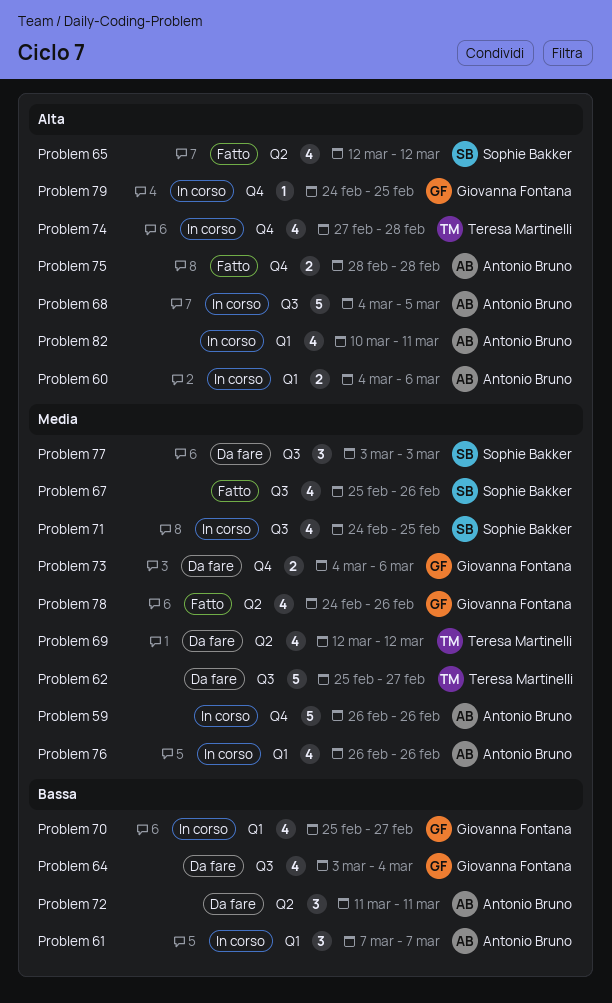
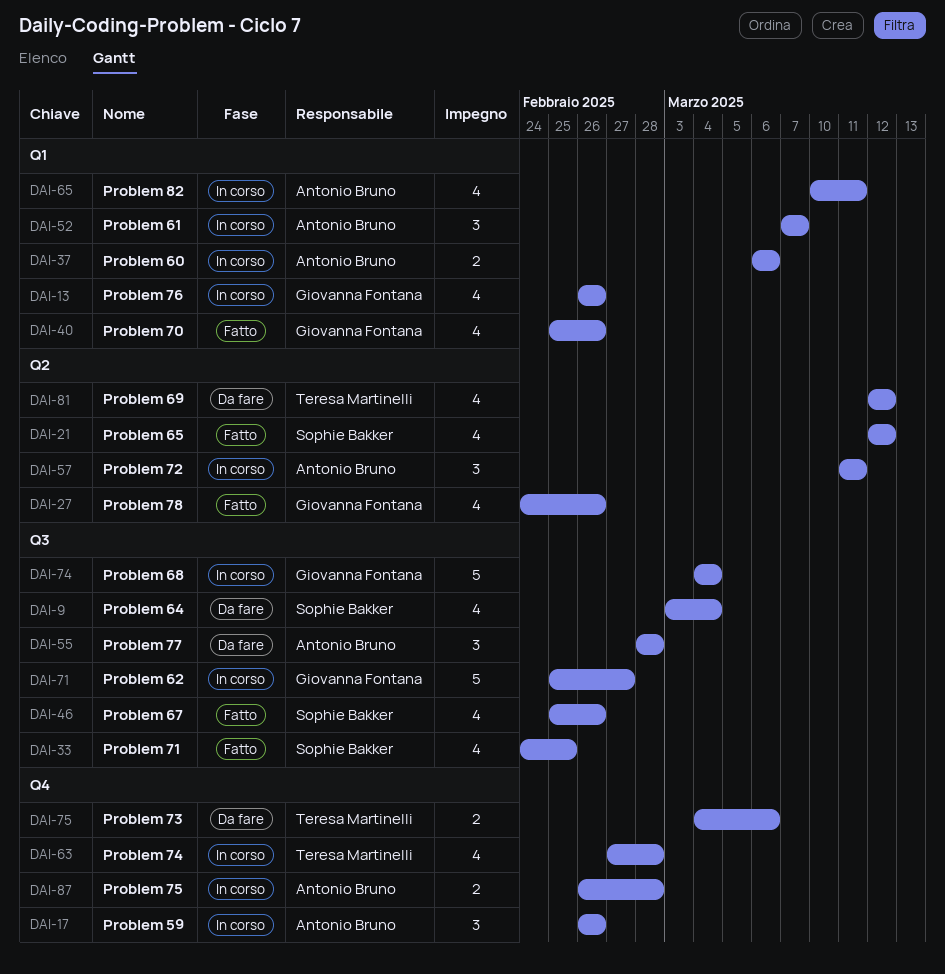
Problem 59, estimate: 5 -> 3
Problem 60, start: Mar 4 -> Mar 6
Problem 62, status: Da fare -> In corso
Problem 62, owner: Teresa Martinelli -> Giovanna Fontana
Problem 64, owner: Giovanna Fontana -> Sophie Bakker
Problem 68, owner: Antonio Bruno -> Giovanna Fontana
Problem 68, due: Mar 5 -> Mar 4
Problem 70, status: In corso -> Fatto
Problem 70, due: Feb 27 -> Feb 26
Problem 71, status: In corso -> Fatto
Problem 72, status: Da fare -> In corso
Problem 73, owner: Giovanna Fontana -> Teresa Martinelli
Problem 75, status: Fatto -> In corso
Problem 75, start: Feb 28 -> Feb 26
Problem 76, owner: Antonio Bruno -> Giovanna Fontana
Problem 77, owner: Sophie Bakker -> Antonio Bruno
Problem 77, start: Mar 3 -> Feb 28
Problem 77, due: Mar 3 -> Feb 28
Problem 79: present -> none

